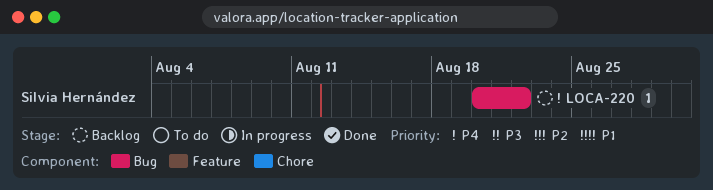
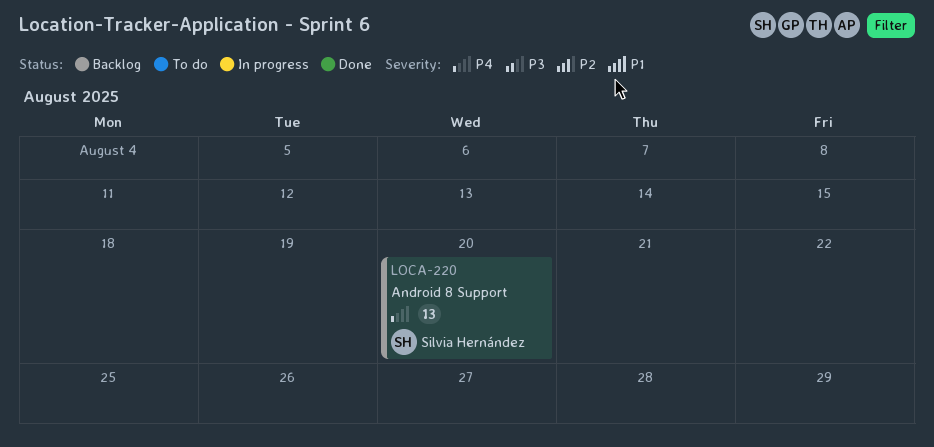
LOCA-220, estimate: 1 -> 13
LOCA-220, due: Aug 22 -> Aug 20

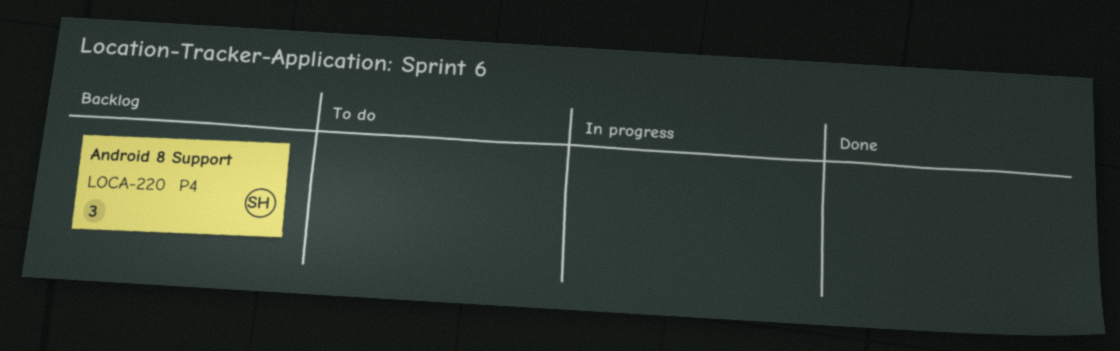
LOCA-220, estimate: 13 -> 3

